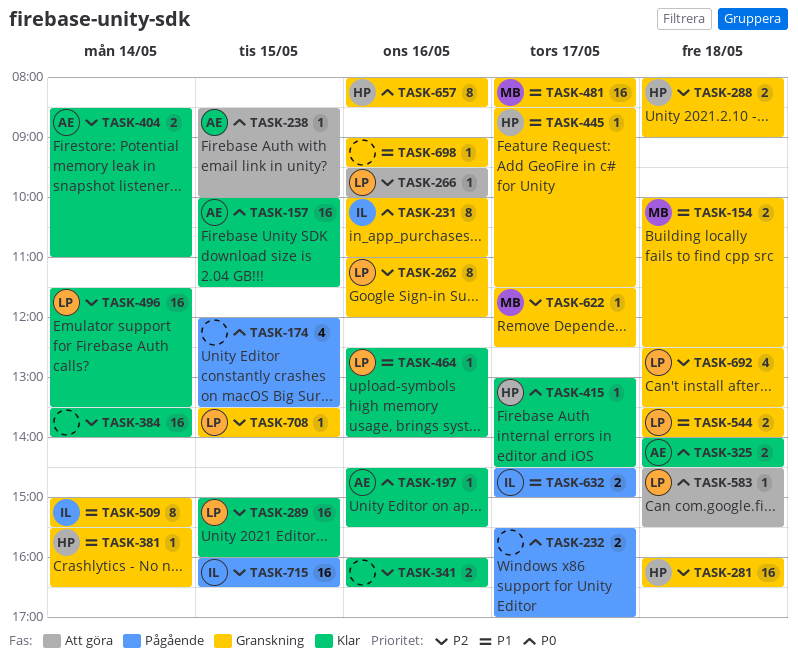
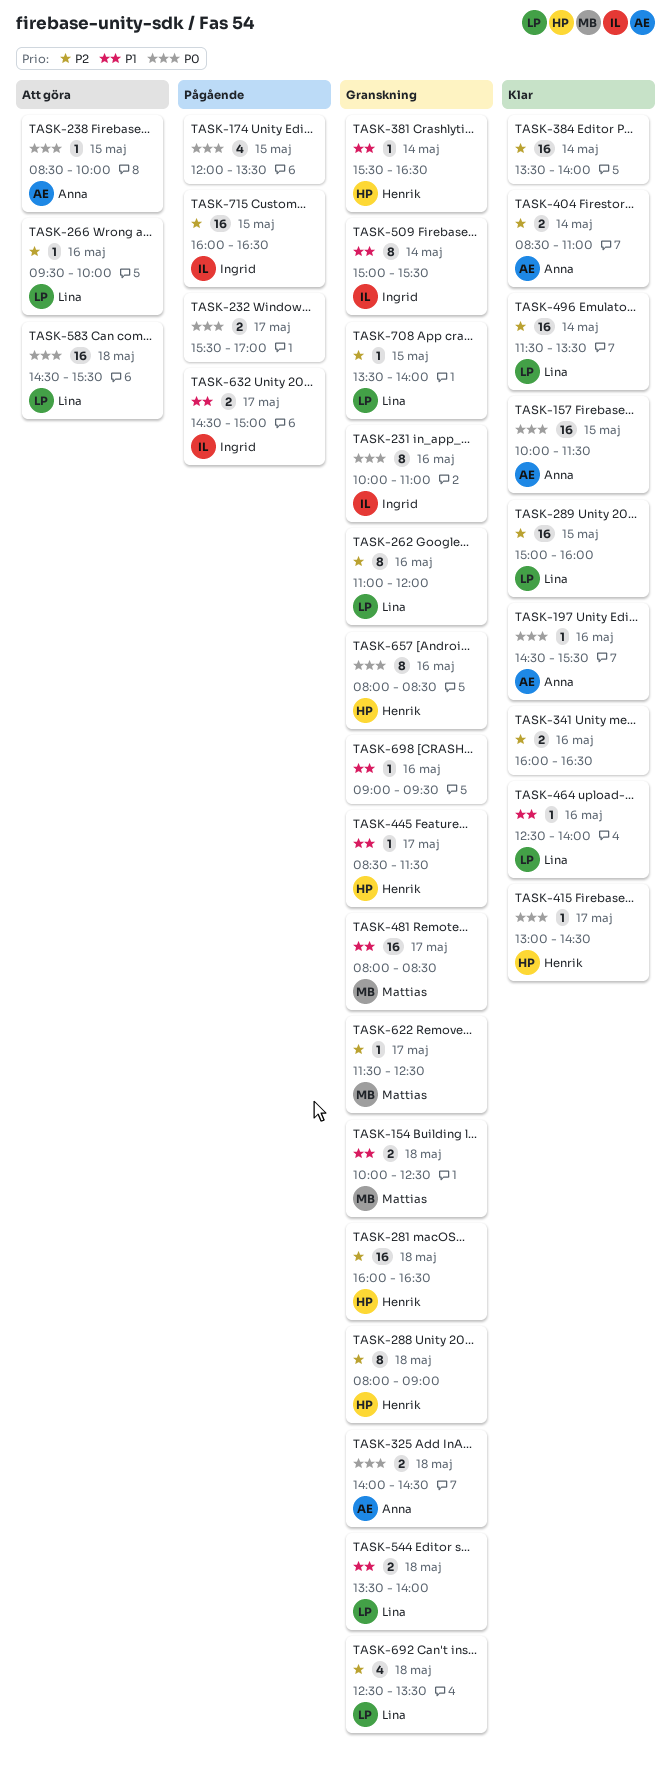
TASK-288, estimate: 2 -> 8
TASK-325, status: Klar -> Granskning
TASK-583, estimate: 1 -> 16

